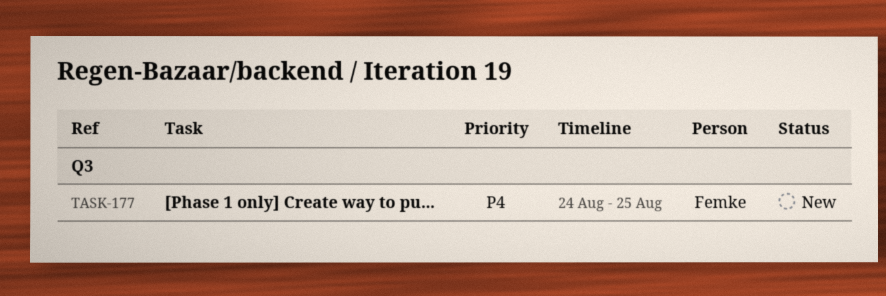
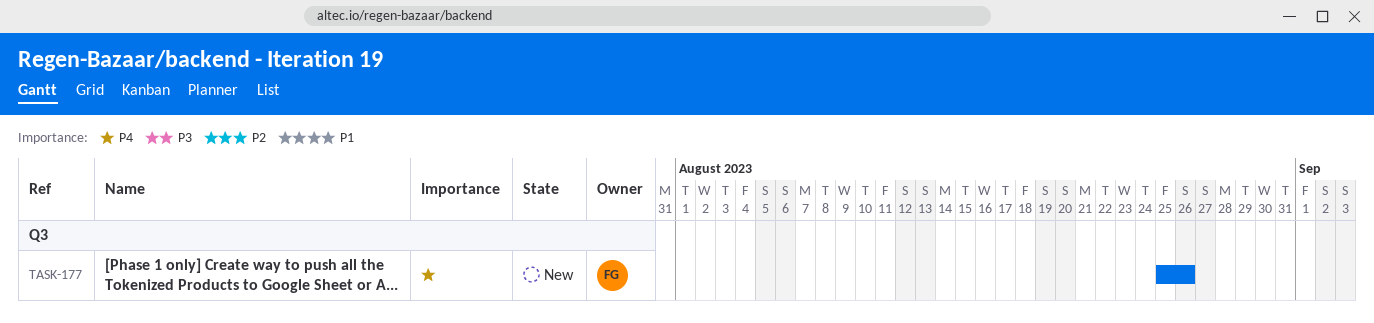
TASK-177, start: Aug 24 -> Aug 25
TASK-177, due: Aug 25 -> Aug 26

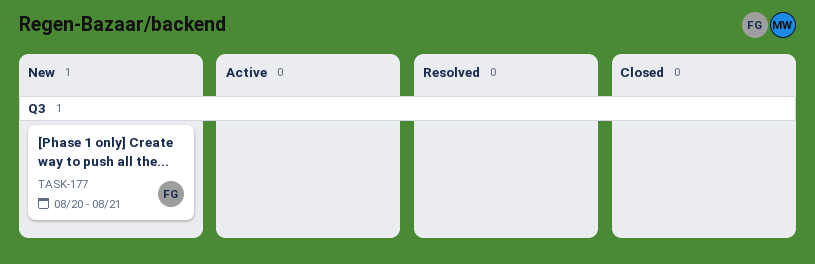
TASK-177, start: Aug 25 -> Aug 20
TASK-177, due: Aug 26 -> Aug 21

